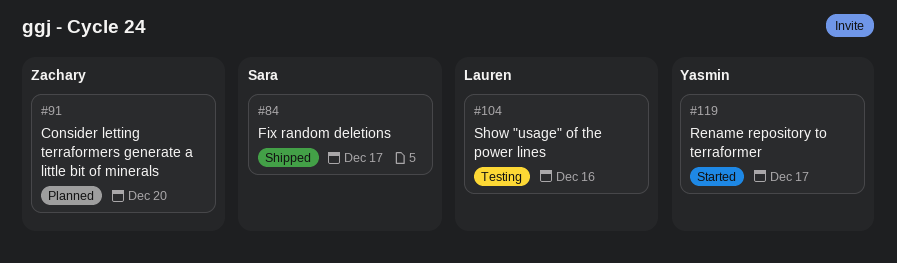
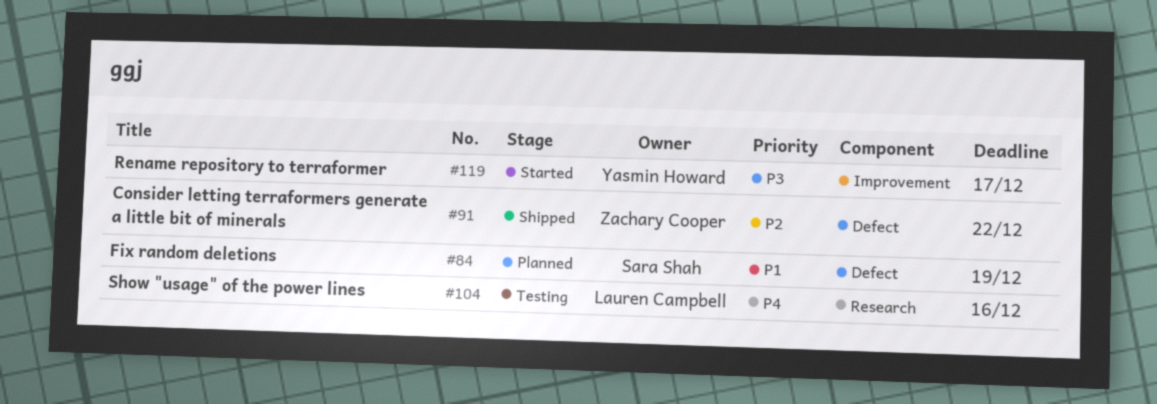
#84, status: Shipped -> Planned
#84, due: Dec 17 -> Dec 19
#91, status: Planned -> Shipped
#91, due: Dec 20 -> Dec 22

